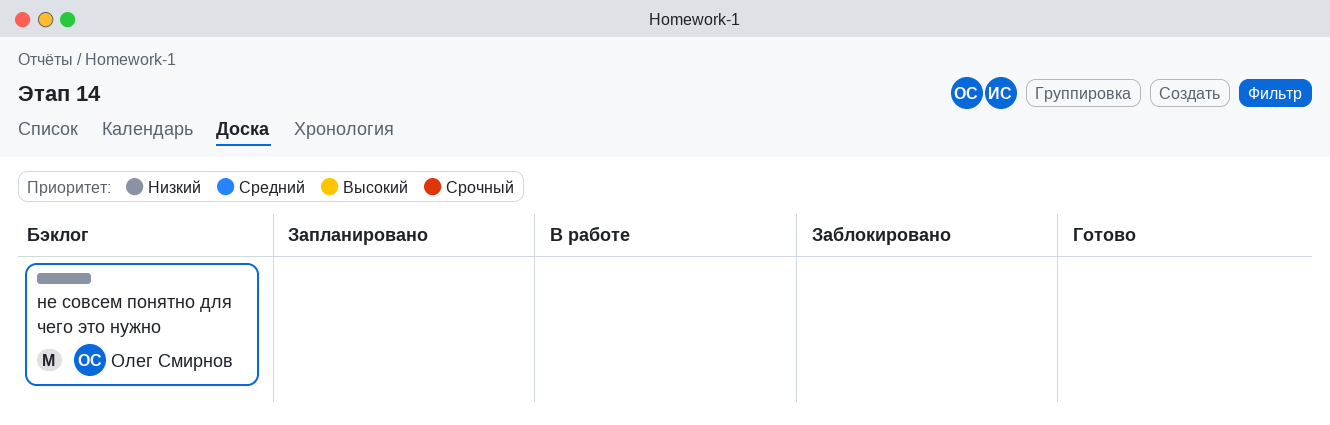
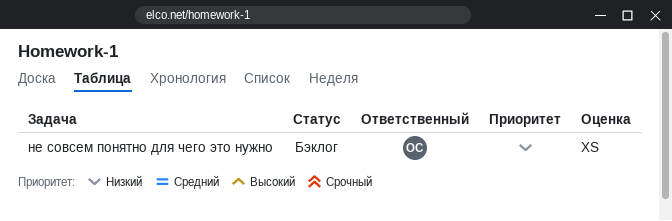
не совсем понятно для чего это нужно, estimate: M -> XS

